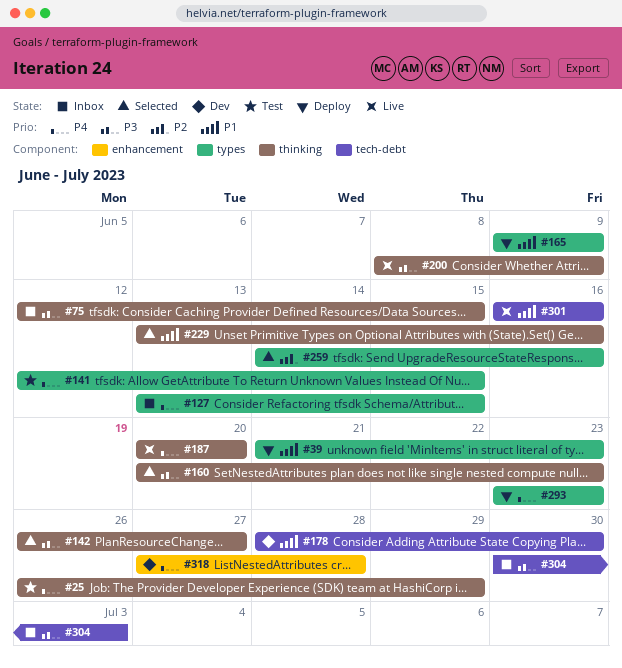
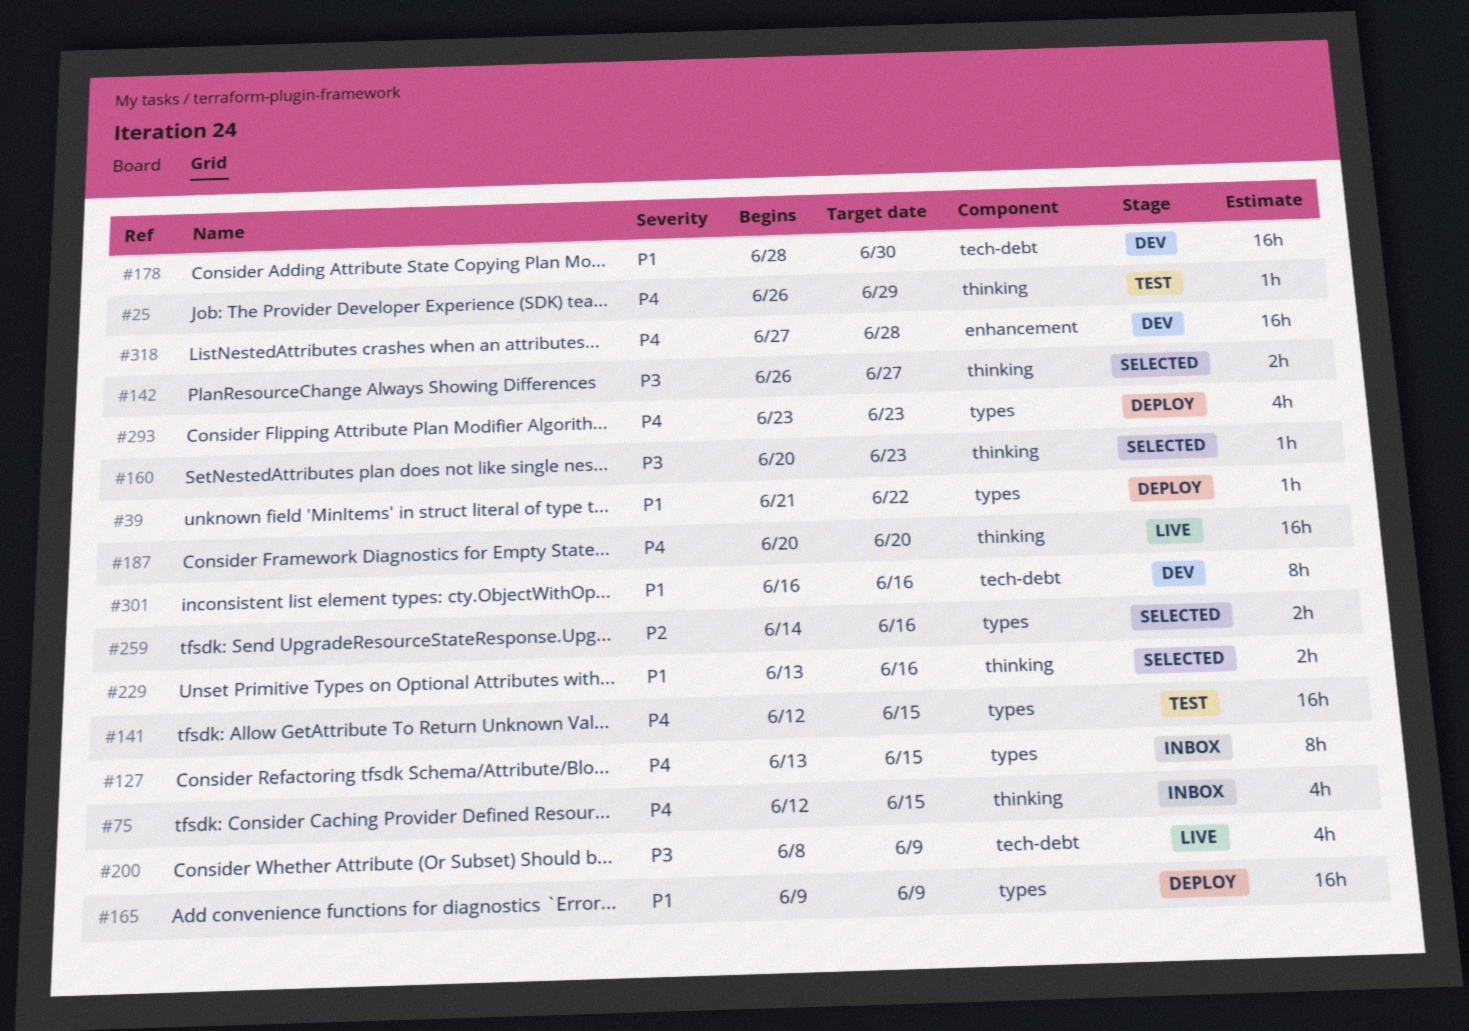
#39, due: Jun 23 -> Jun 22
#75, priority: P3 -> P4
#200, label: thinking -> tech-debt
#301, status: Live -> Dev
#304: present -> none

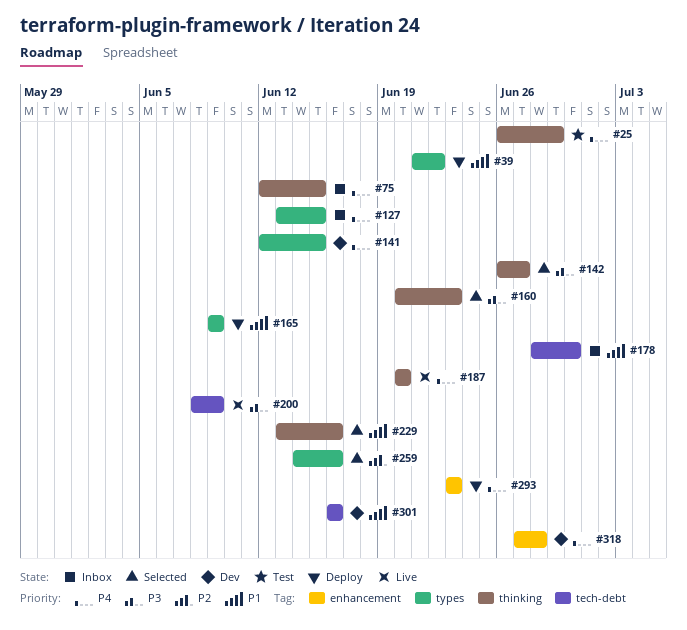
#141, status: Test -> Dev
#178, status: Dev -> Inbox
#293, label: types -> enhancement

